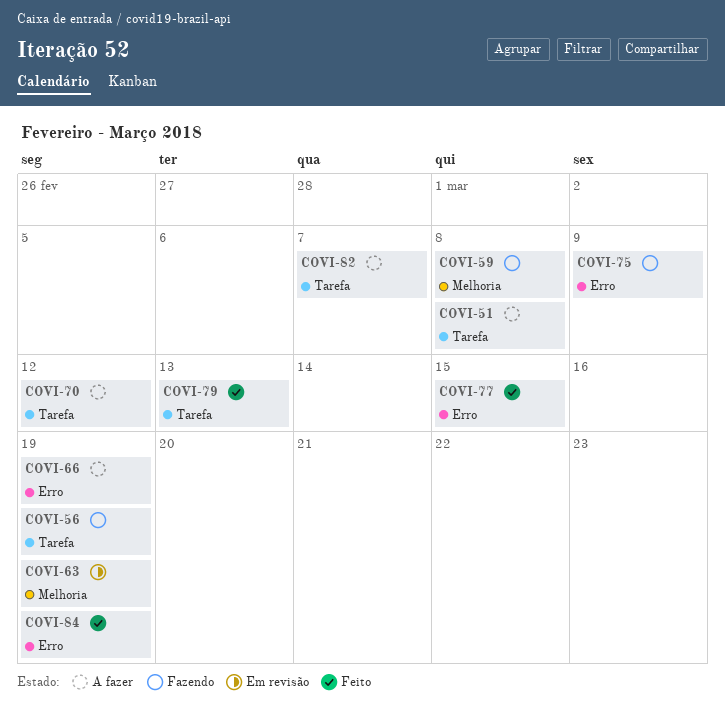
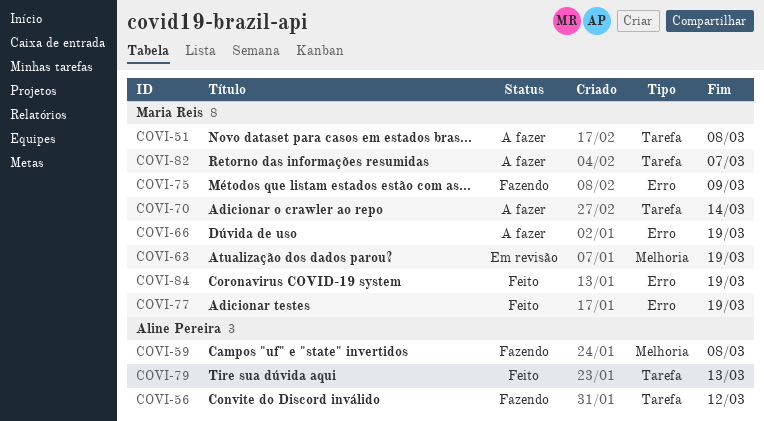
COVI-56, due: Mar 19 -> Mar 12
COVI-70, due: Mar 12 -> Mar 14
COVI-77, due: Mar 15 -> Mar 19

